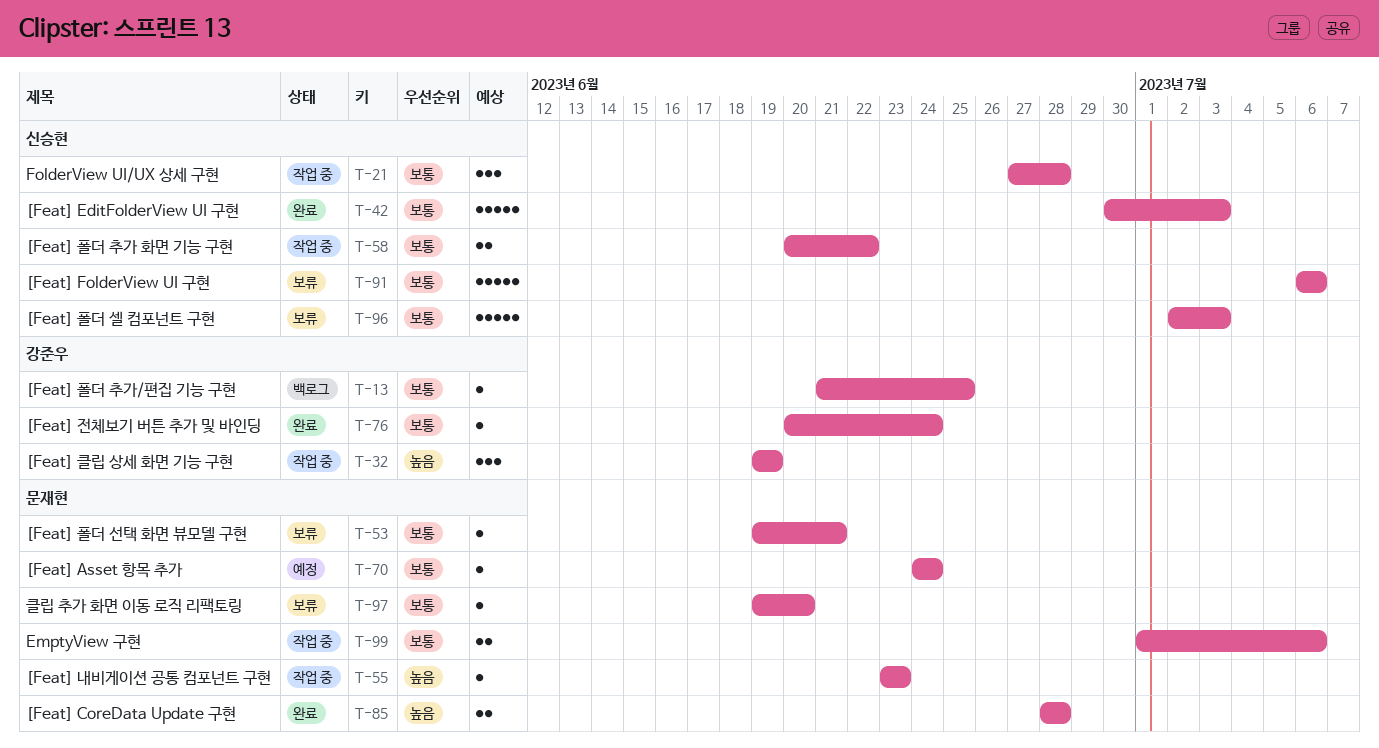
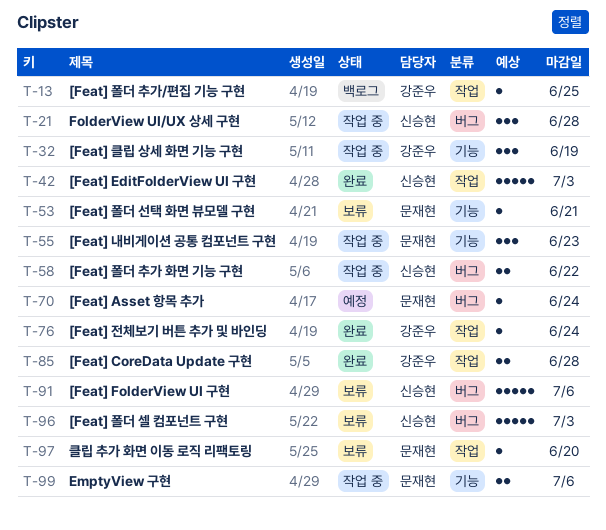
T-55, estimate: 1 -> 3
T-85, owner: 문재현 -> 강준우

